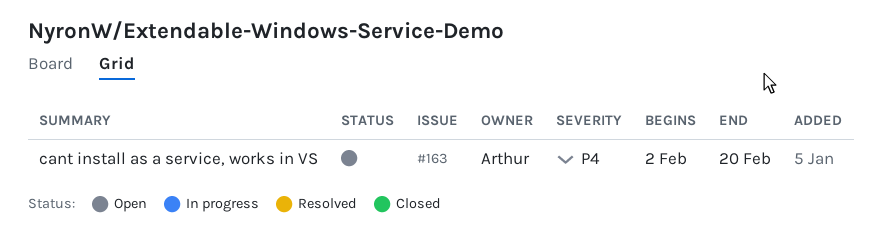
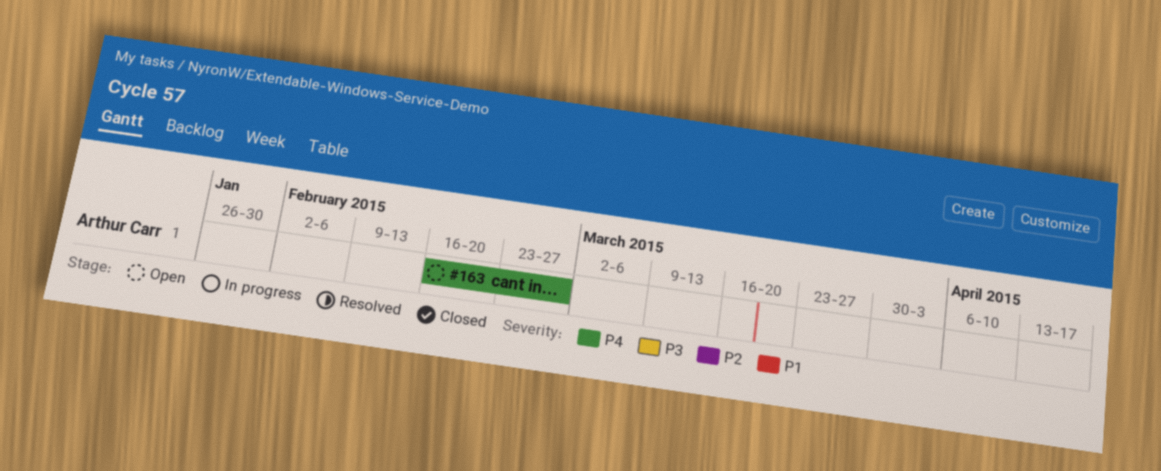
#163, start: Feb 2 -> Feb 16
#163, due: Feb 20 -> Feb 27

